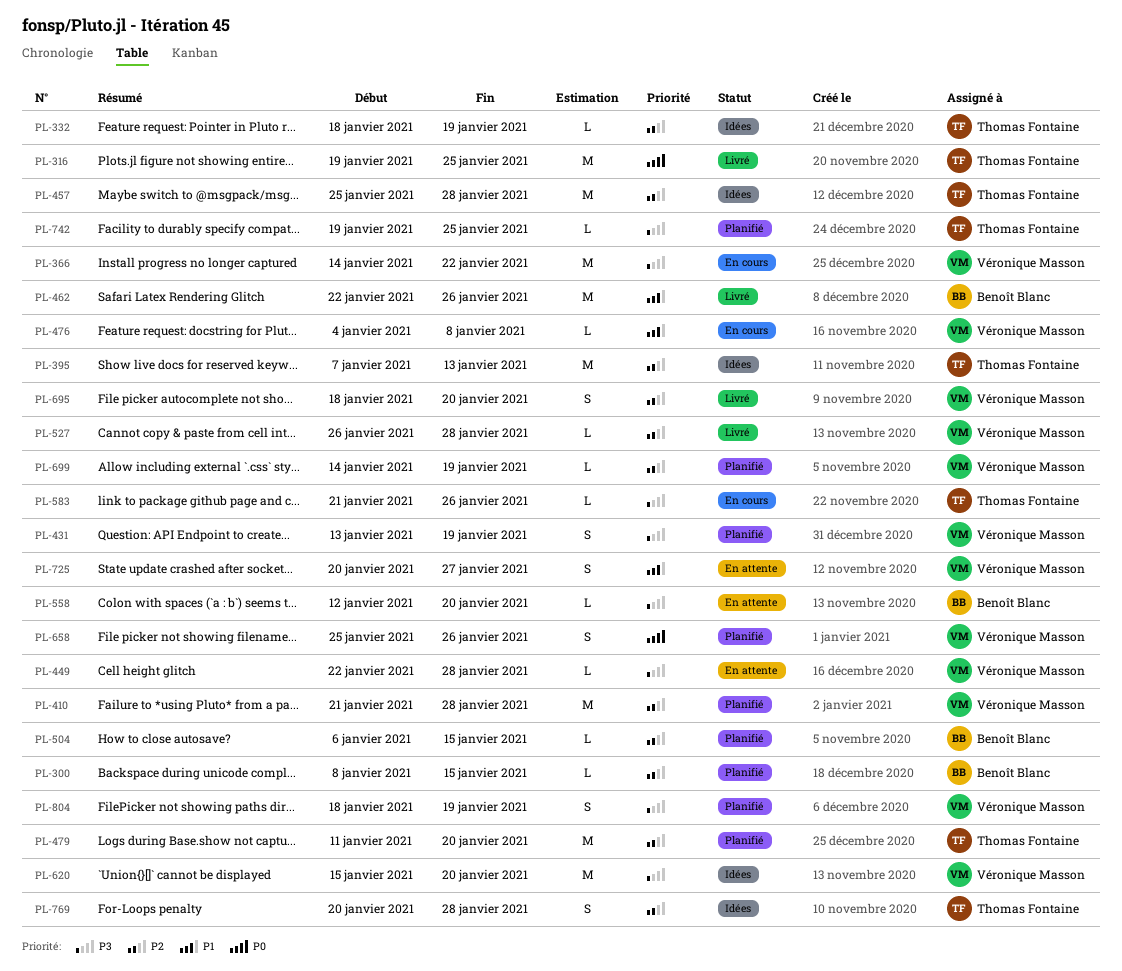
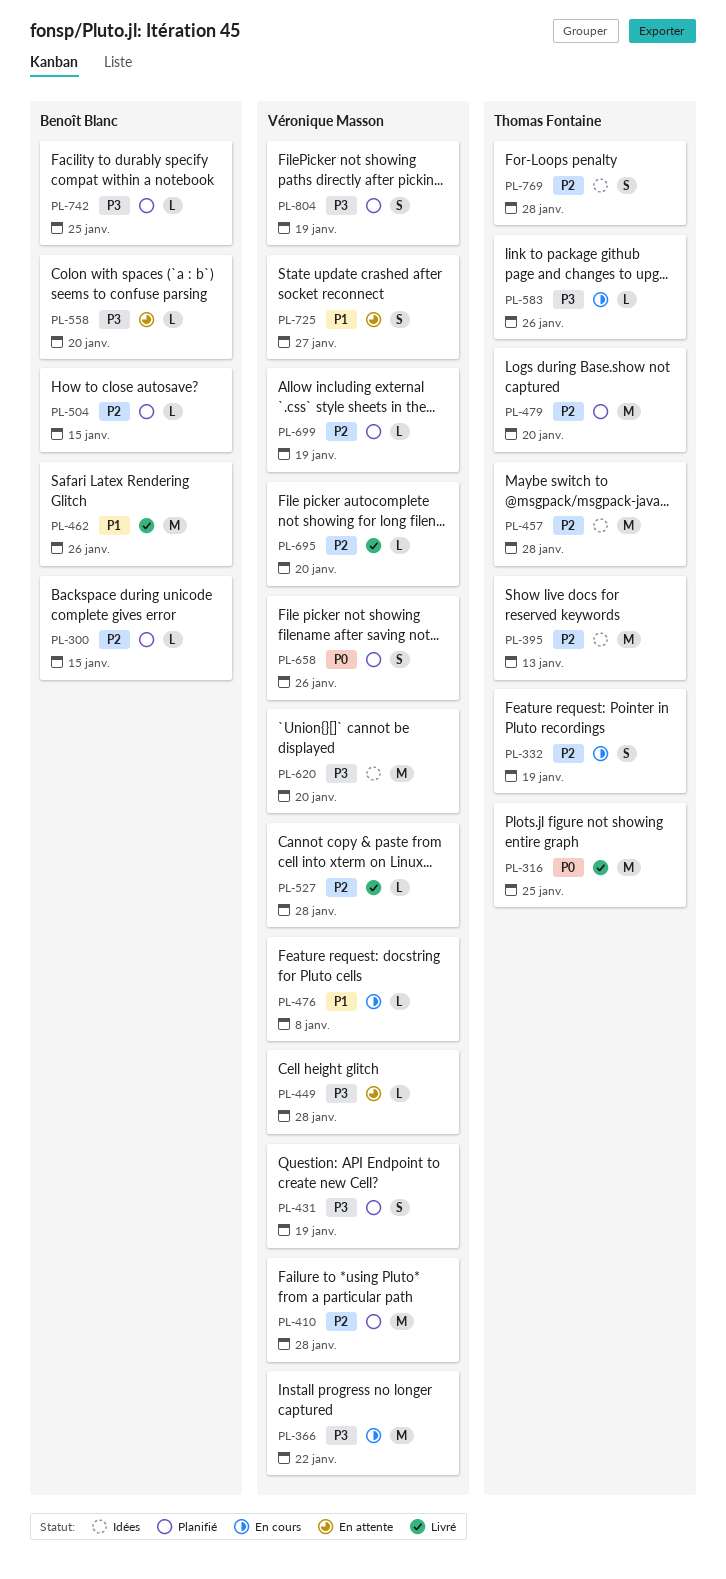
PL-332, status: Idées -> En cours
PL-332, estimate: L -> S
PL-695, estimate: S -> L
PL-742, owner: Thomas Fontaine -> Benoît Blanc

